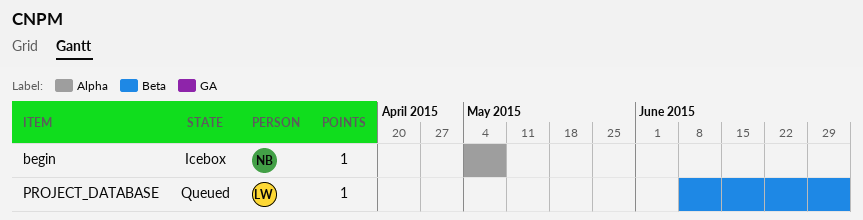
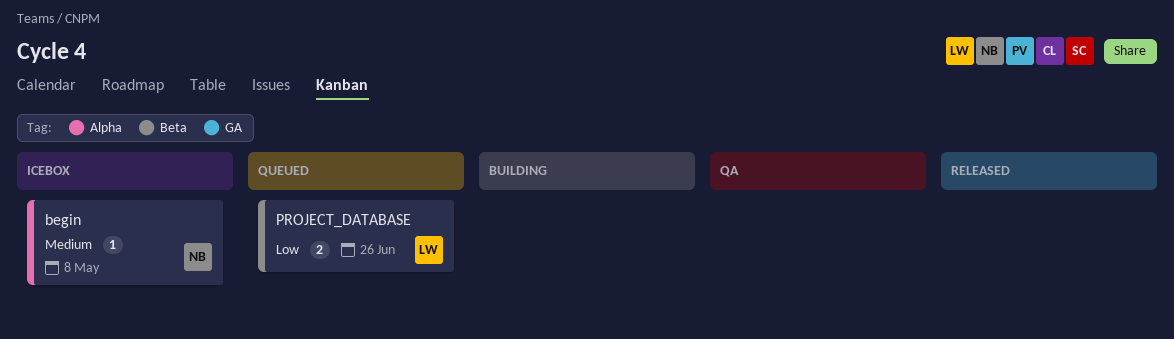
PROJECT_DATABASE, estimate: 1 -> 2
PROJECT_DATABASE, due: Jul 3 -> Jun 26

